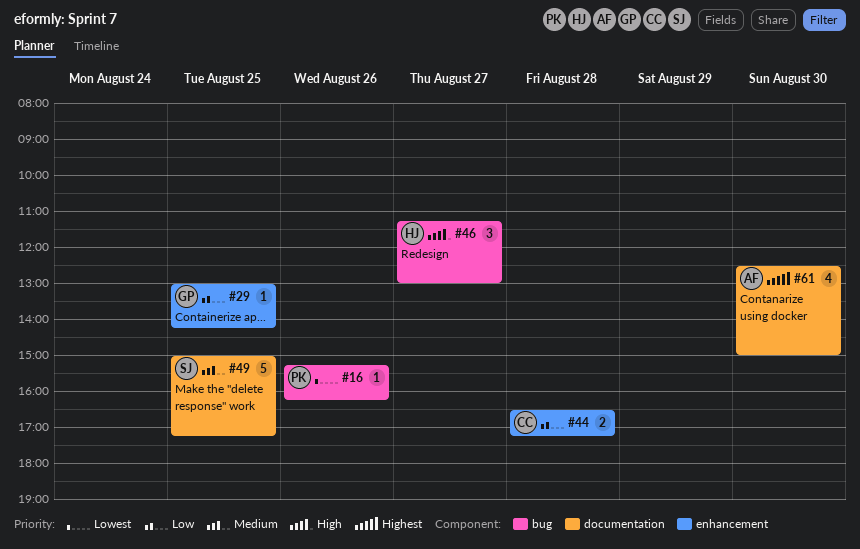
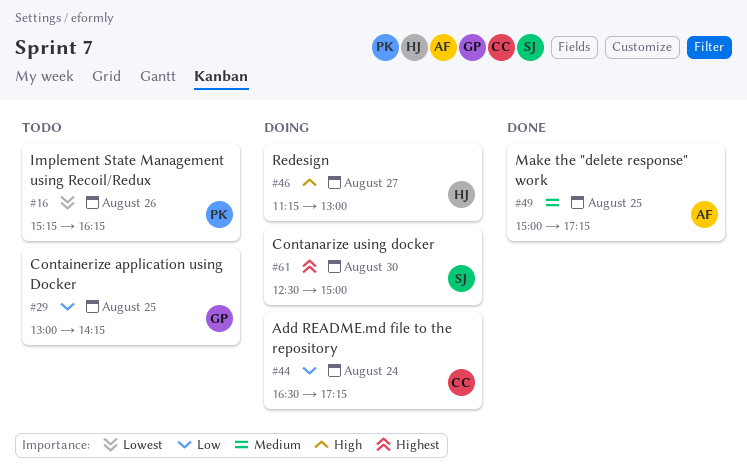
#44, day: Aug 28 -> Aug 24
#49, owner: SJ -> AF
#61, owner: AF -> SJ

